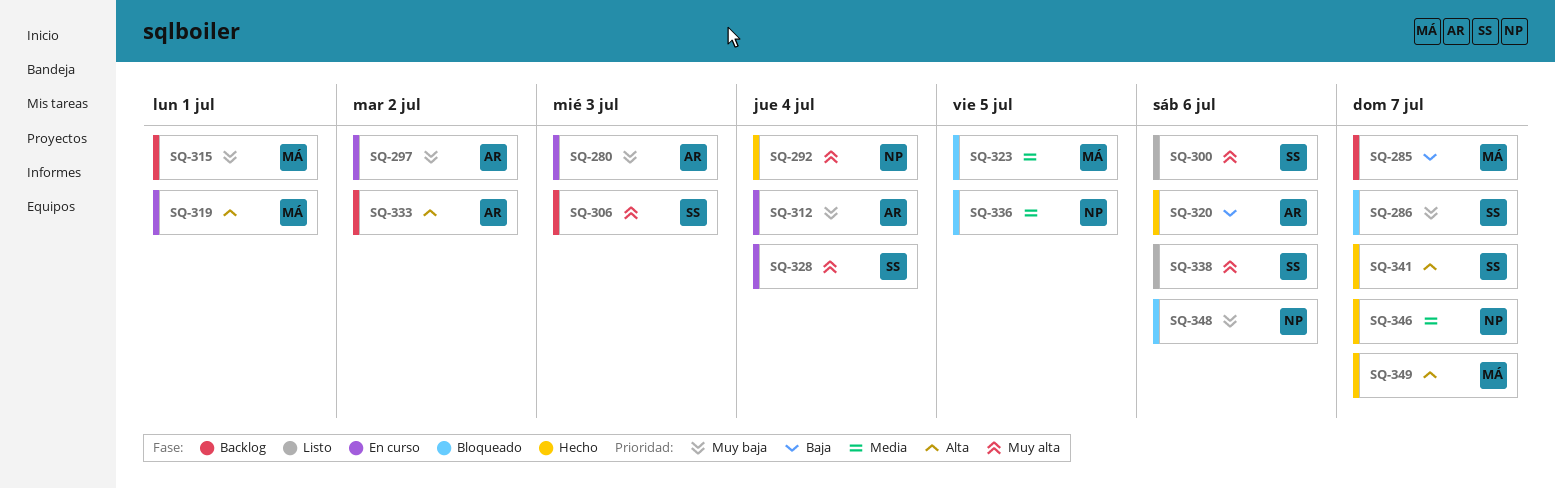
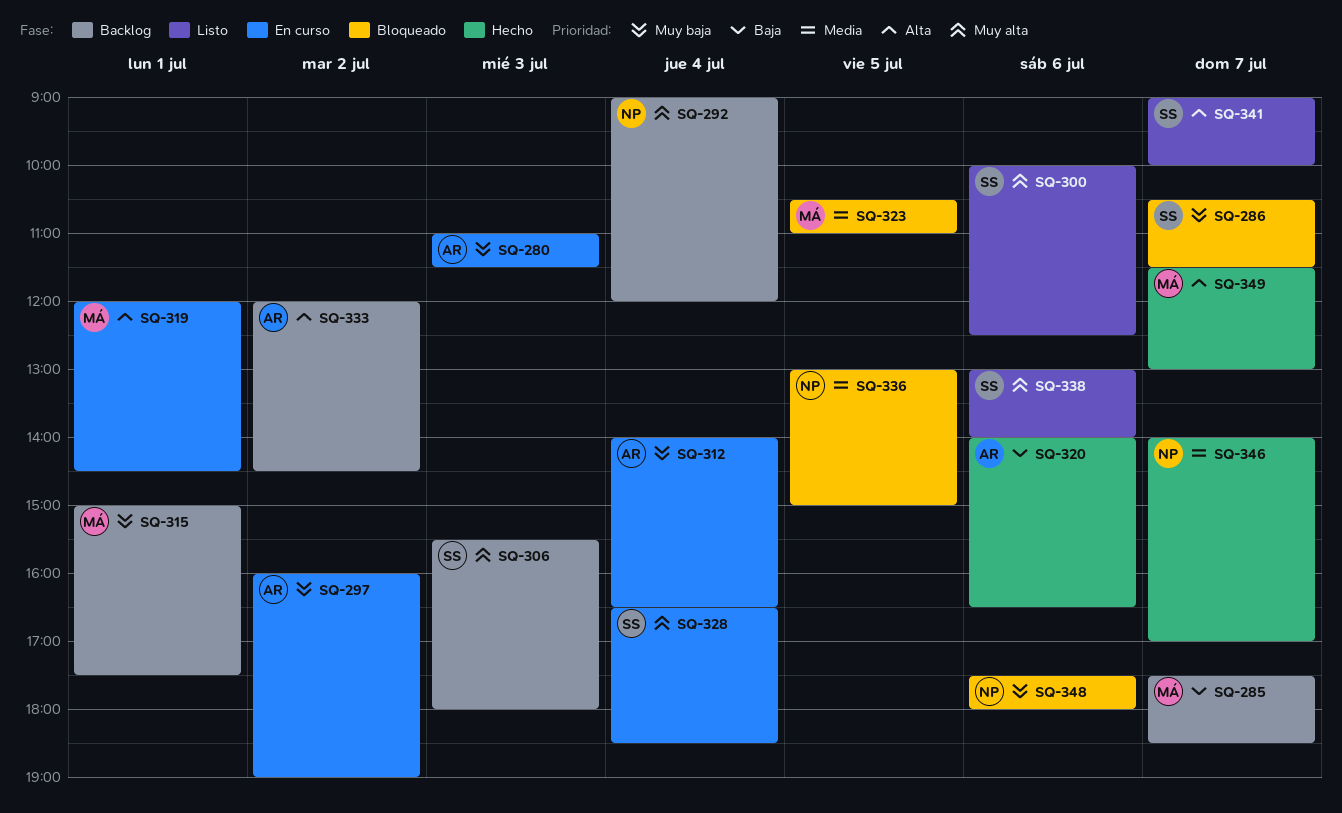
SQ-292, status: Hecho -> Backlog
SQ-341, status: Hecho -> Listo

